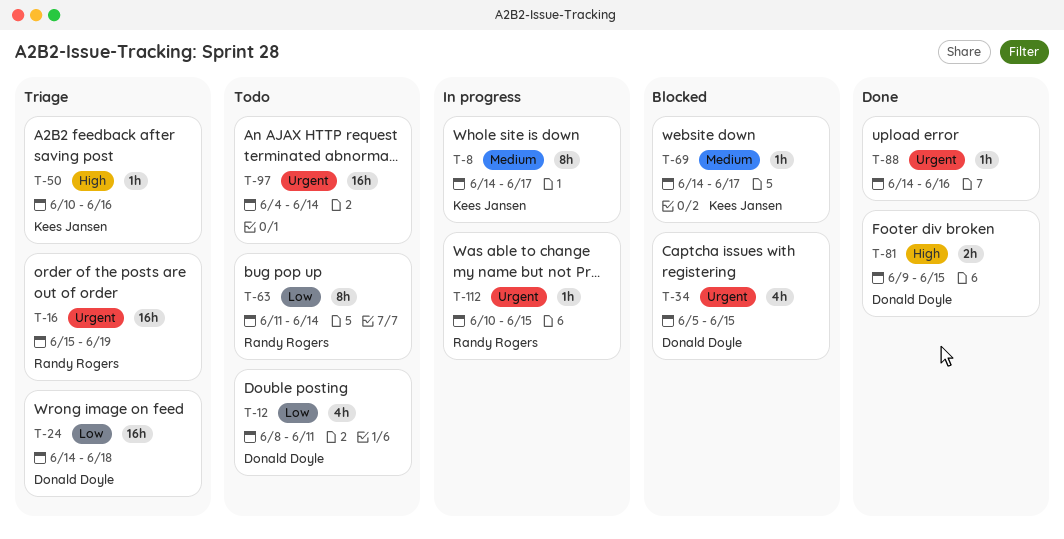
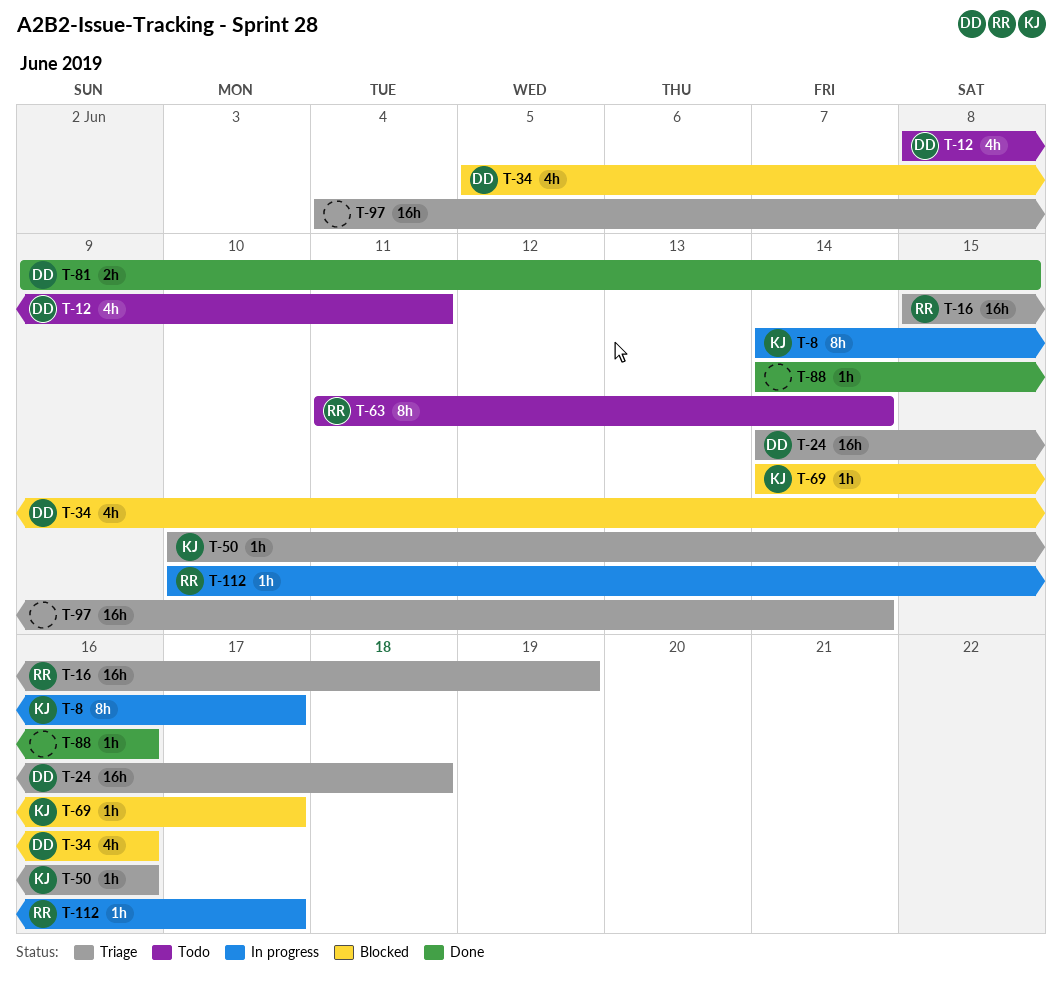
T-34, due: Jun 15 -> Jun 16
T-97, status: Todo -> Triage
T-112, due: Jun 15 -> Jun 17

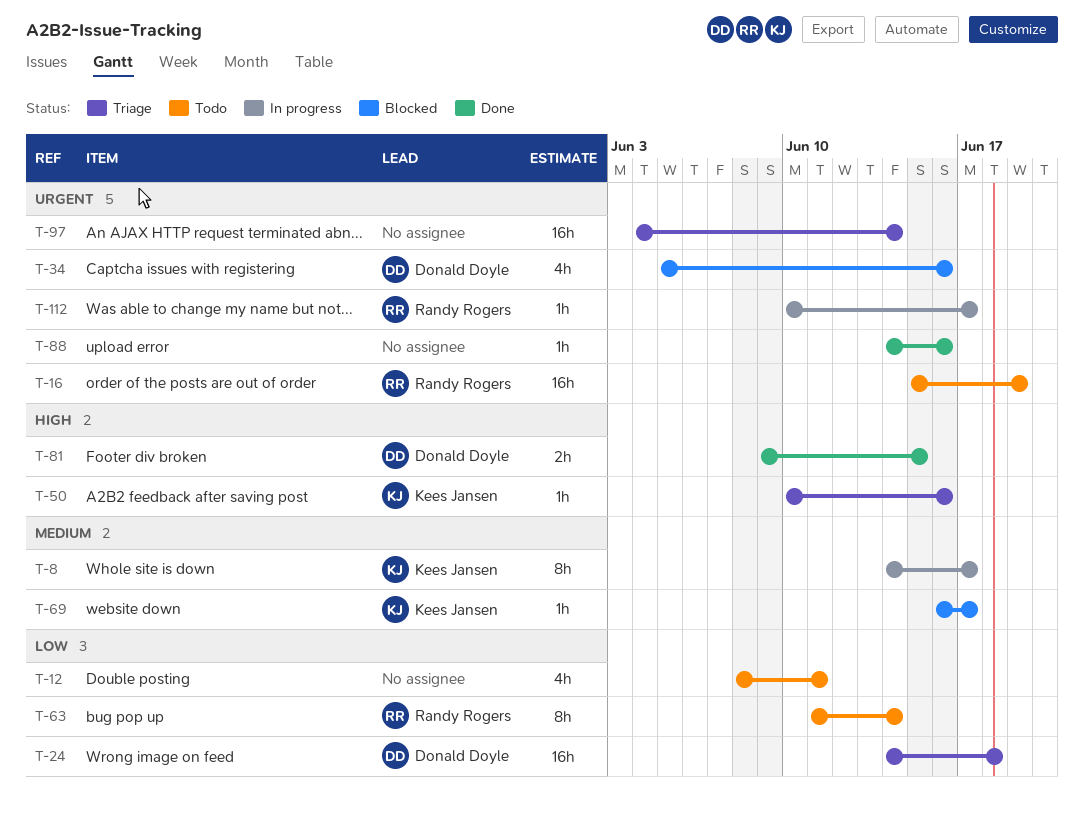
T-12, owner: Donald Doyle -> none
T-16, status: Triage -> Todo
T-69, start: Jun 14 -> Jun 16

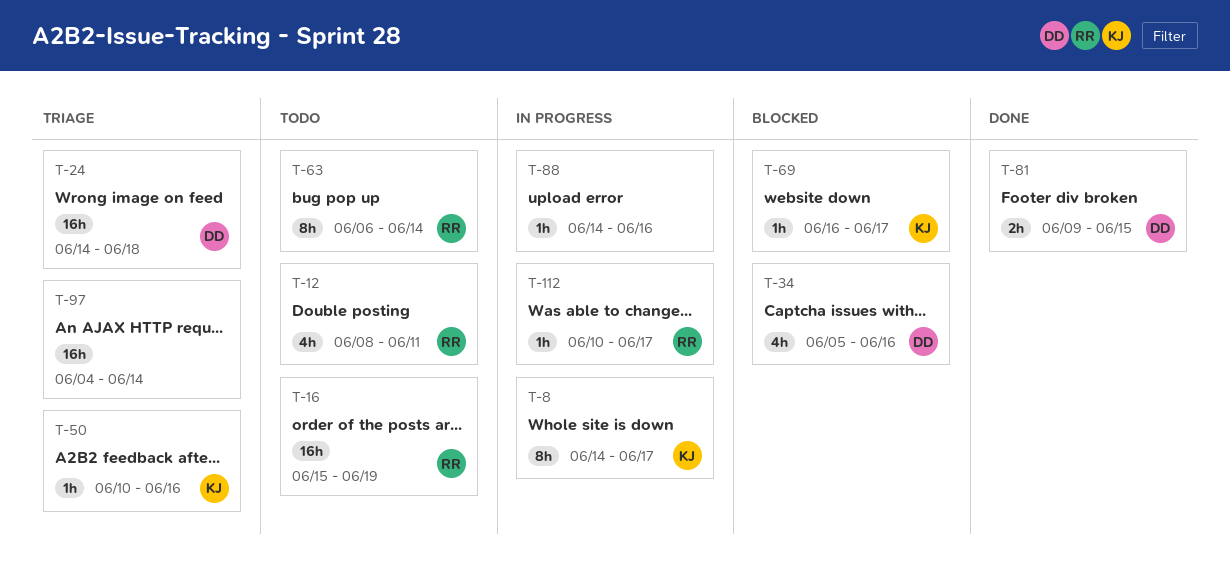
T-12, owner: none -> Randy Rogers
T-63, start: Jun 11 -> Jun 6
T-88, status: Done -> In progress

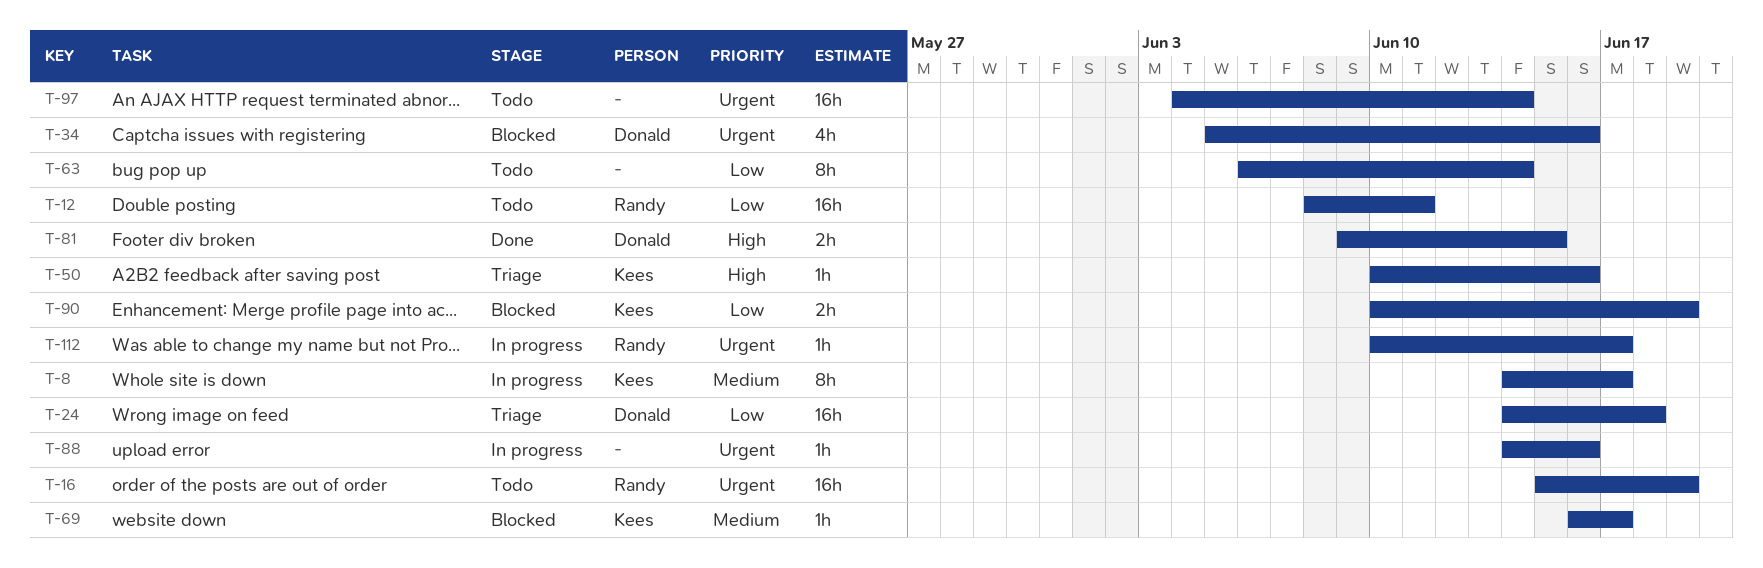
T-12, estimate: 4h -> 16h
T-63, owner: Randy -> none
T-90: none -> present
T-97, status: Triage -> Todo

